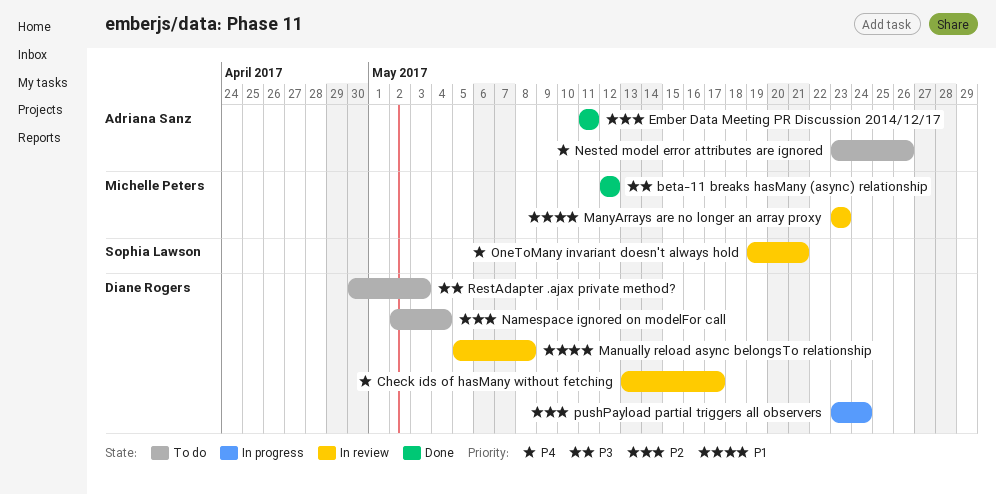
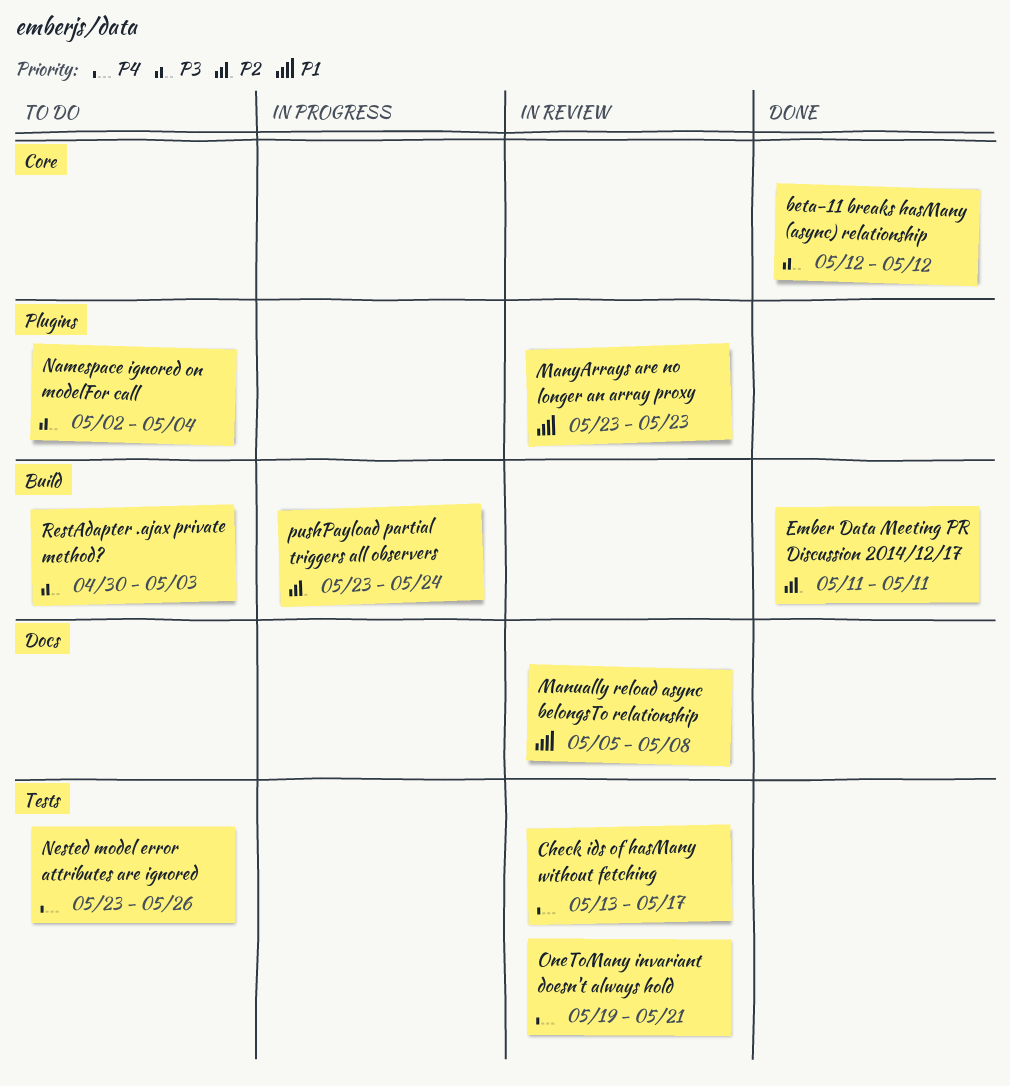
Namespace ignored on modelFor call, priority: P2 -> P3

